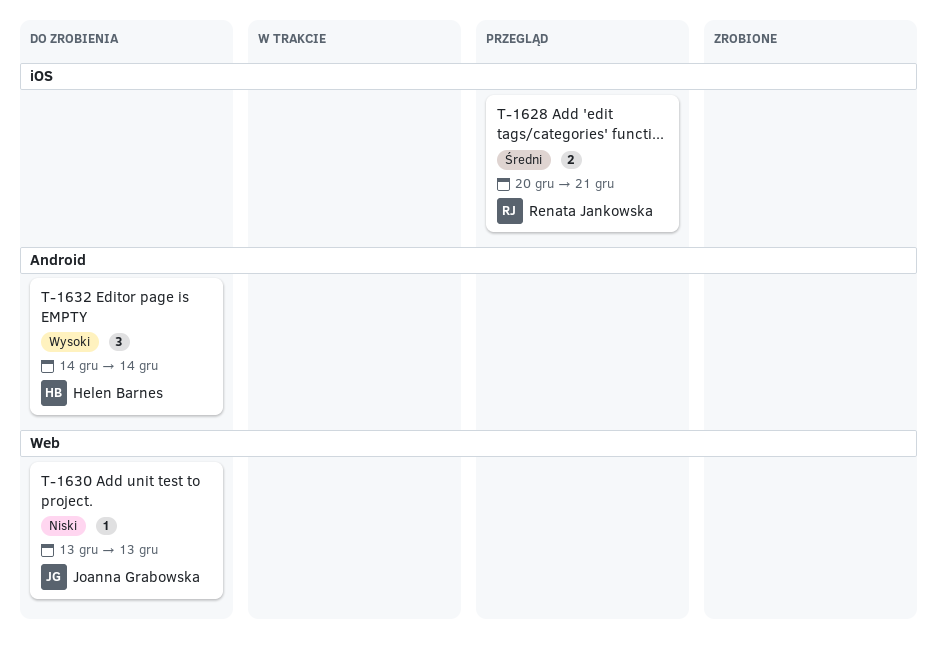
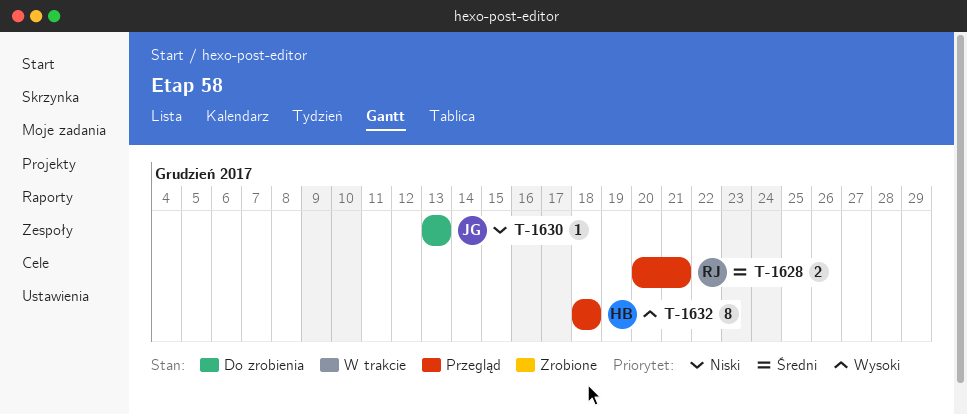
T-1632, status: Do zrobienia -> Przegląd
T-1632, estimate: 3 -> 8
T-1632, start: Dec 14 -> Dec 18
T-1632, due: Dec 14 -> Dec 18

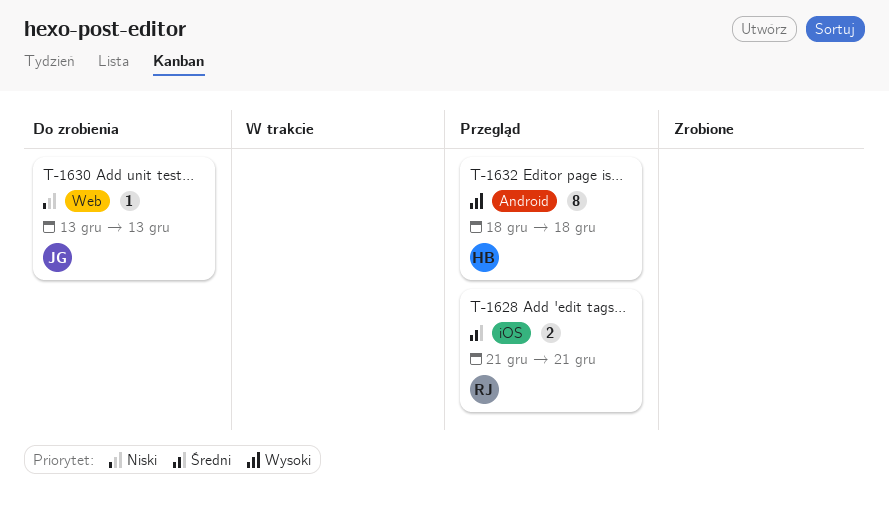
T-1628, start: Dec 20 -> Dec 21

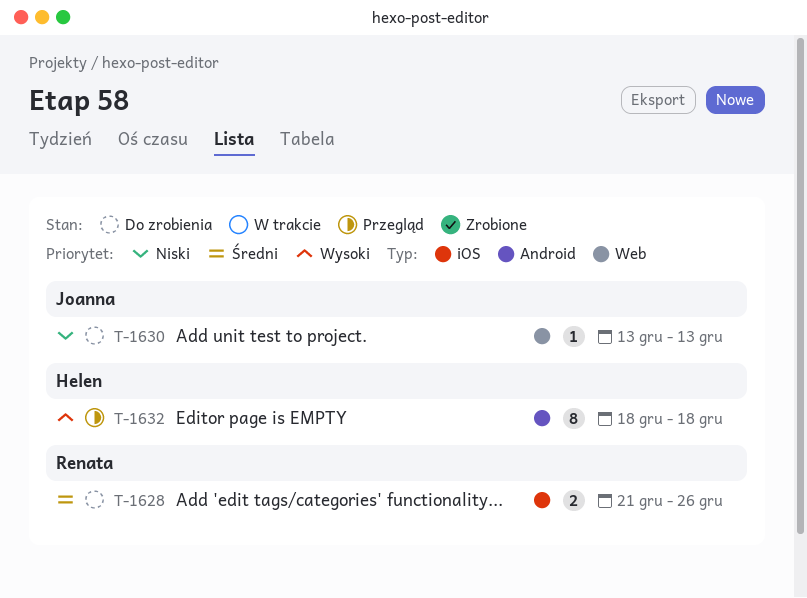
T-1628, status: Przegląd -> Do zrobienia
T-1628, due: Dec 21 -> Dec 26

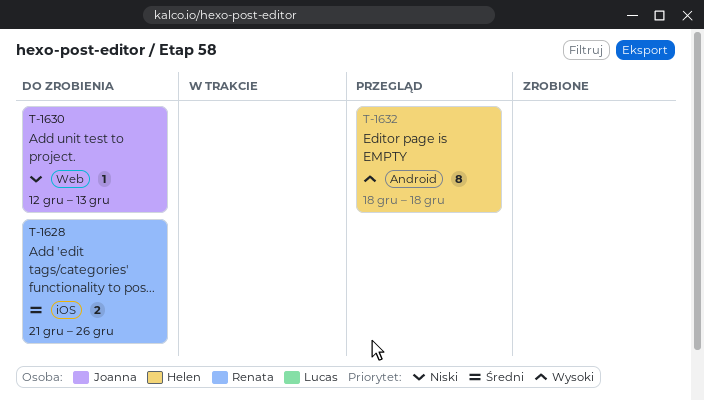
T-1630, start: Dec 13 -> Dec 12

